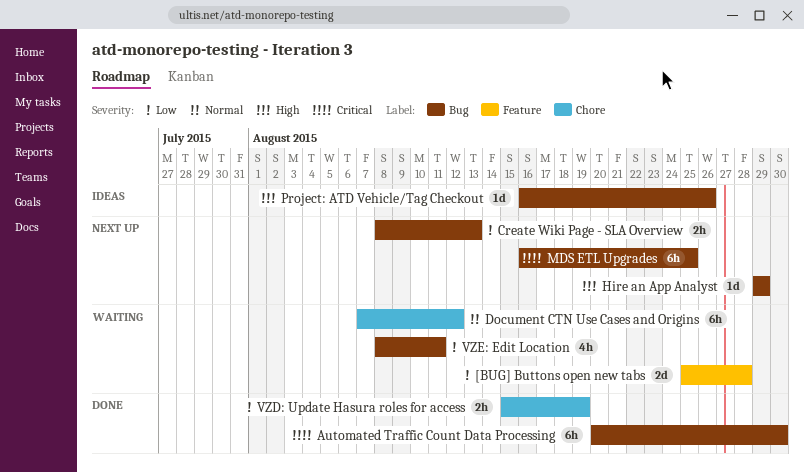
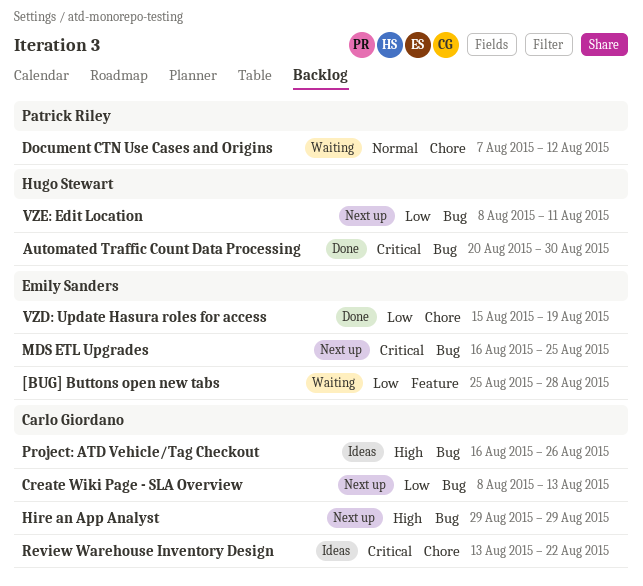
Review Warehouse Inventory Design: none -> present
VZE: Edit Location, status: Waiting -> Next up

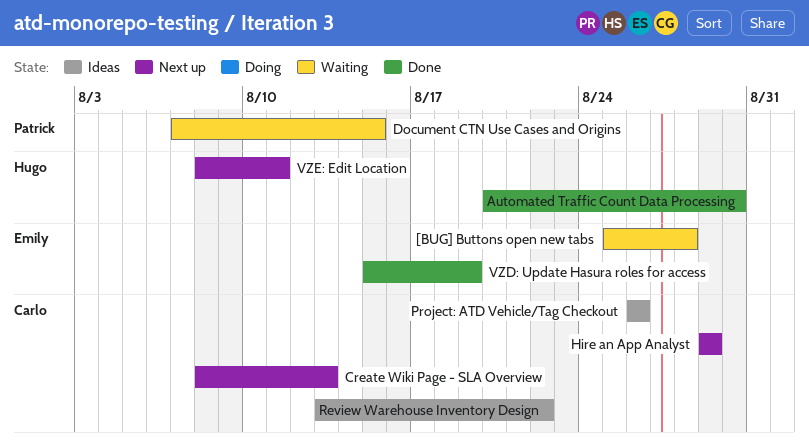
Document CTN Use Cases and Origins, due: Aug 12 -> Aug 15
MDS ETL Upgrades: present -> none
Project: ATD Vehicle/Tag Checkout, start: Aug 16 -> Aug 26

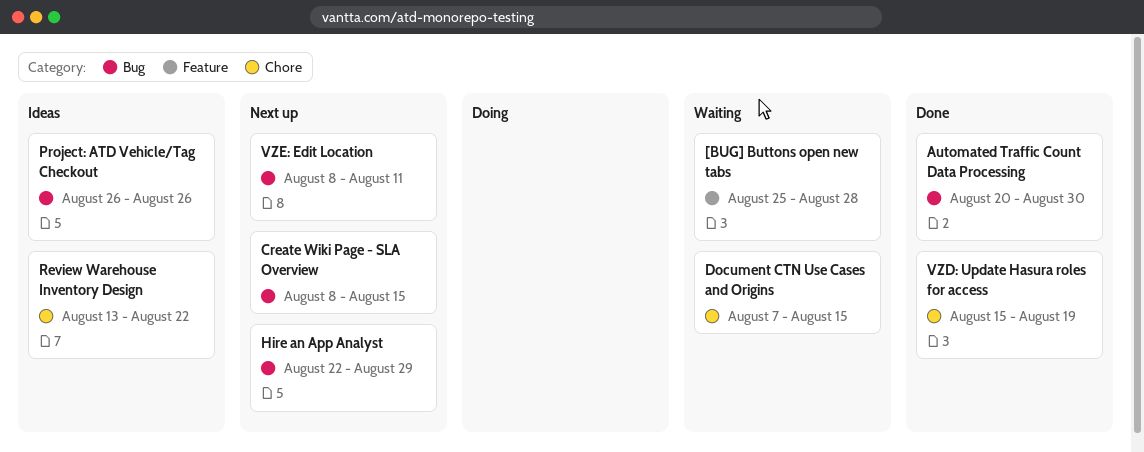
Create Wiki Page - SLA Overview, due: Aug 13 -> Aug 15
Hire an App Analyst, start: Aug 29 -> Aug 22

